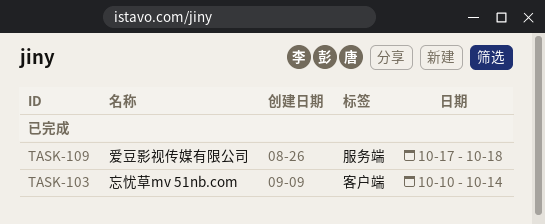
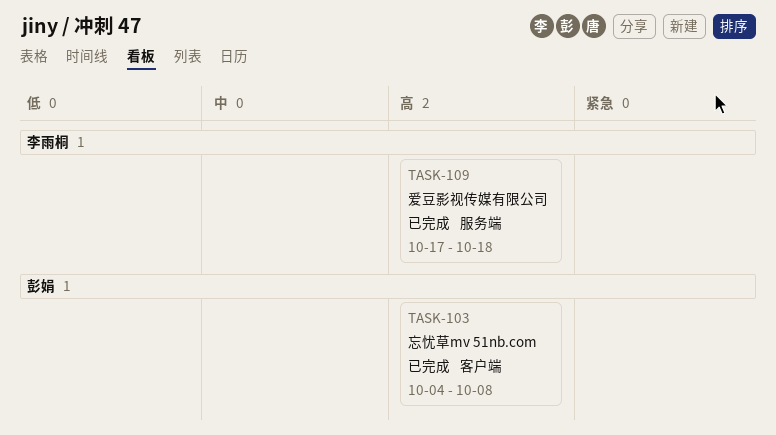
TASK-103, start: Oct 10 -> Oct 4
TASK-103, due: Oct 14 -> Oct 8

